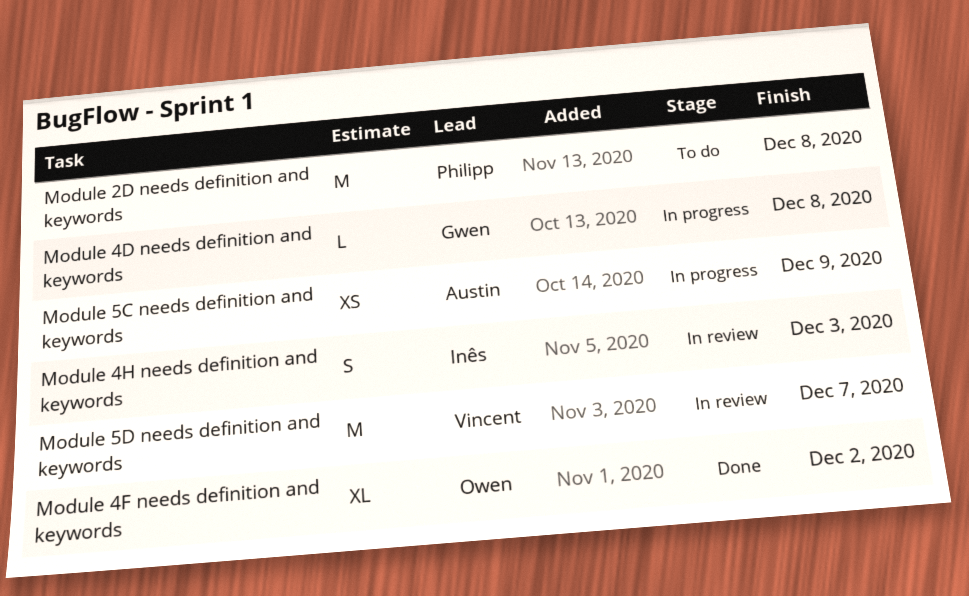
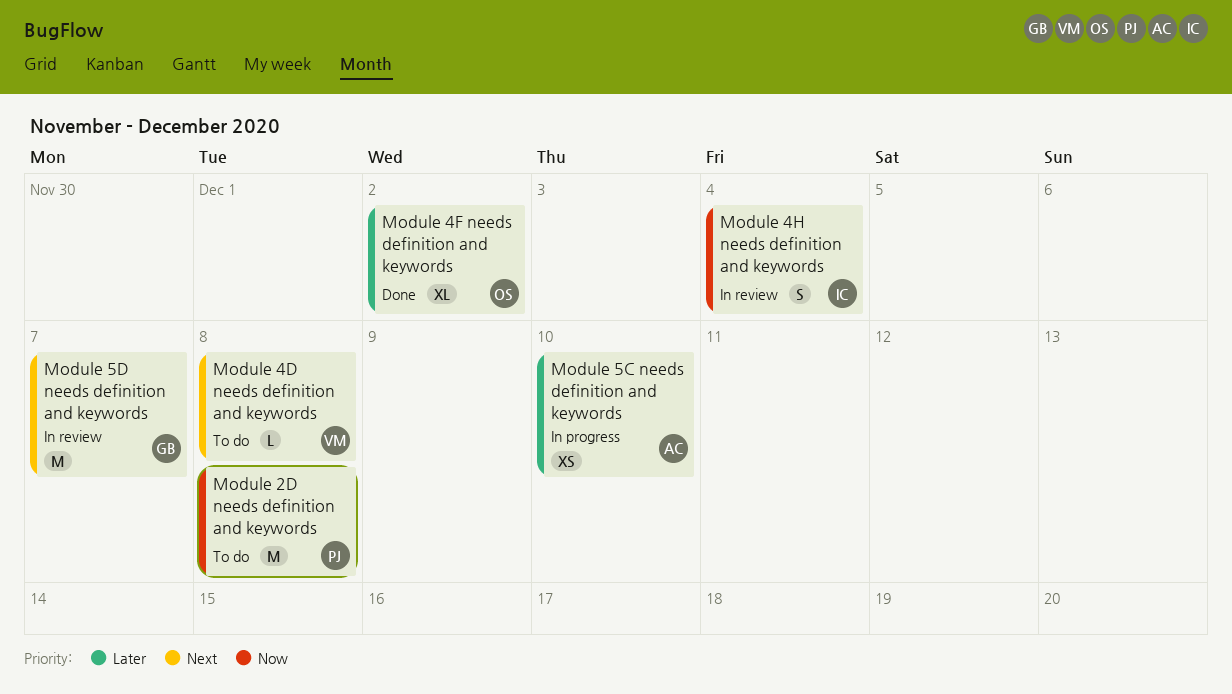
Module 4D needs definition and keywords, status: In progress -> To do
Module 4D needs definition and keywords, owner: Gwen -> Vincent
Module 4H needs definition and keywords, due: Dec 3 -> Dec 4
Module 5C needs definition and keywords, due: Dec 9 -> Dec 10
Module 5D needs definition and keywords, owner: Vincent -> Gwen

